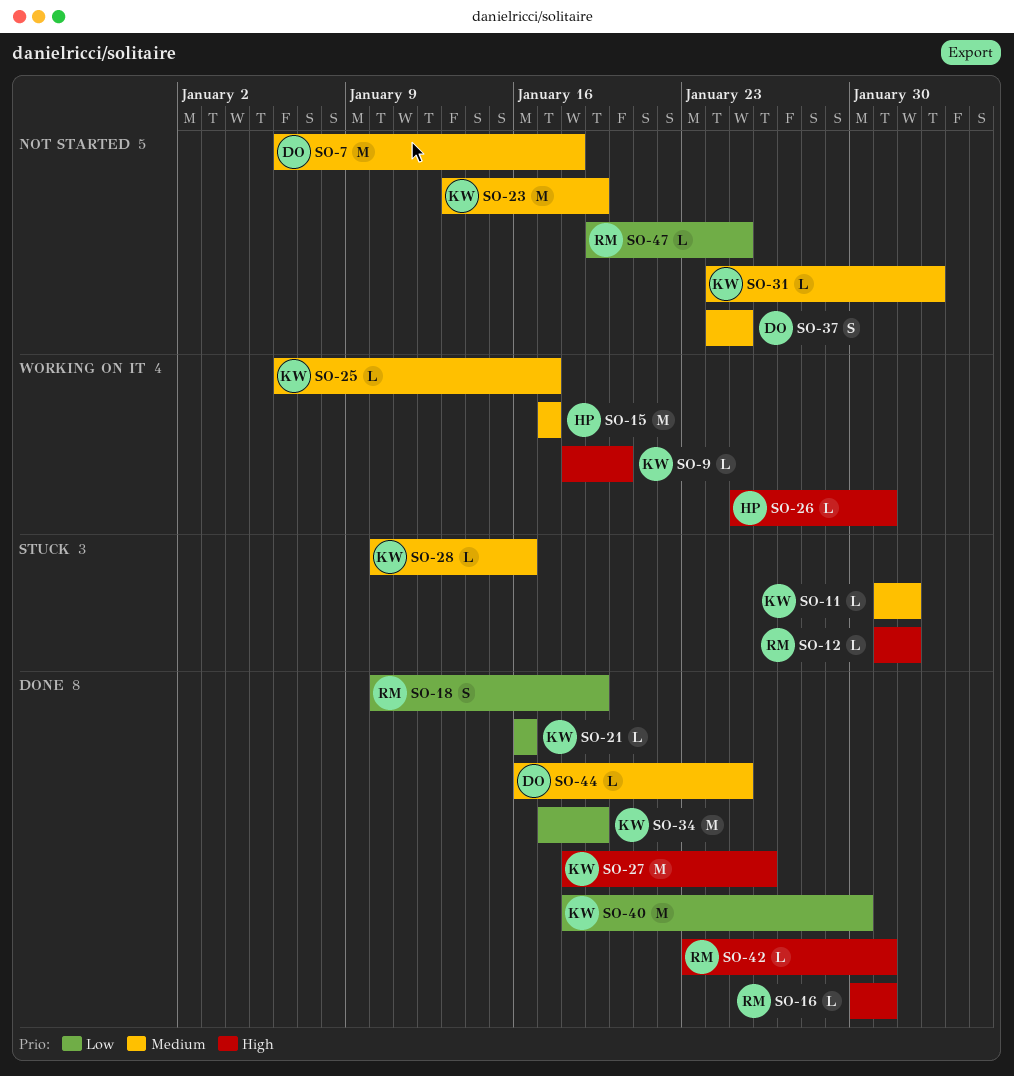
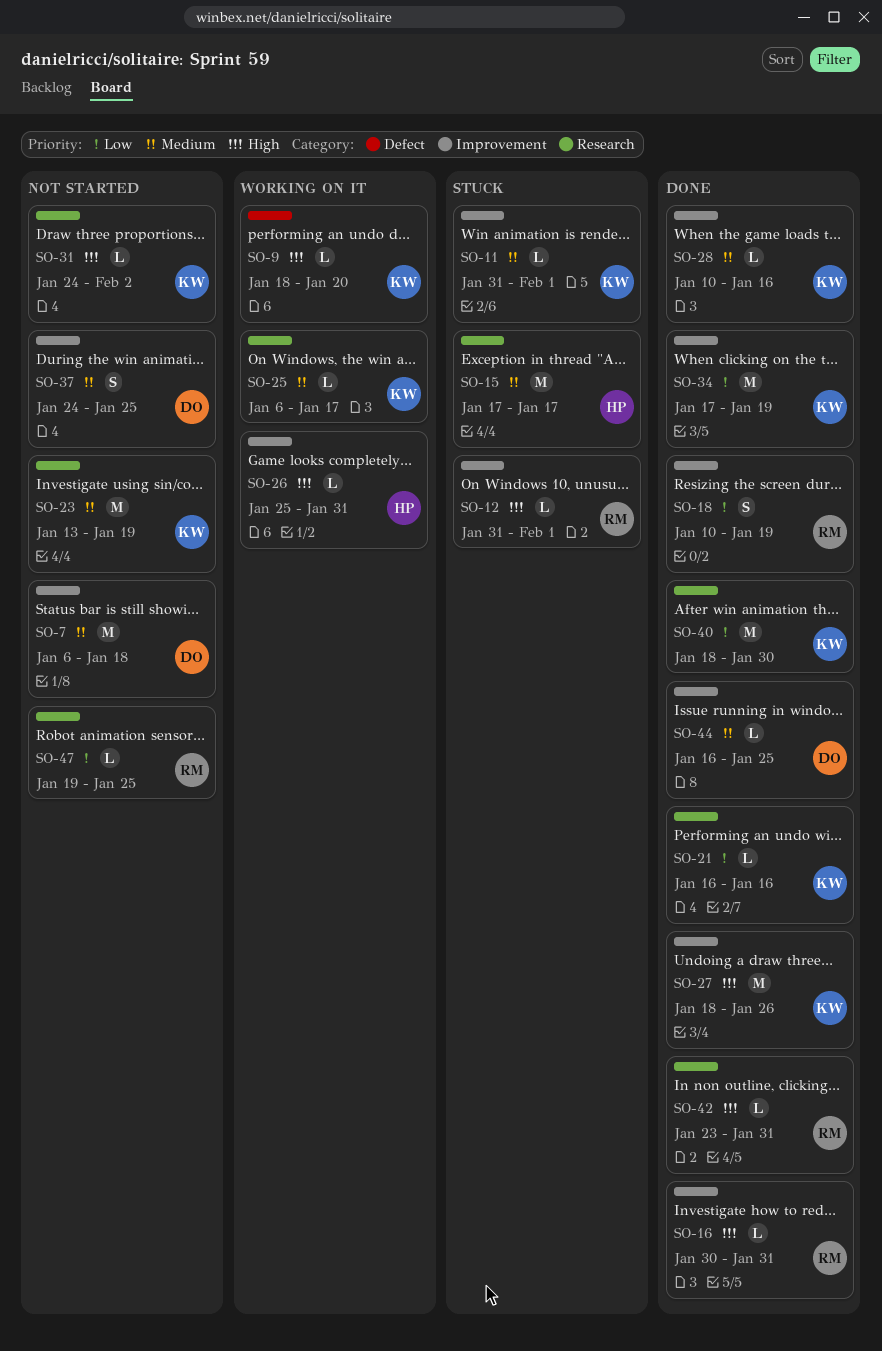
SO-15, status: Working on it -> Stuck
SO-28, status: Stuck -> Done
SO-31, priority: Medium -> High

